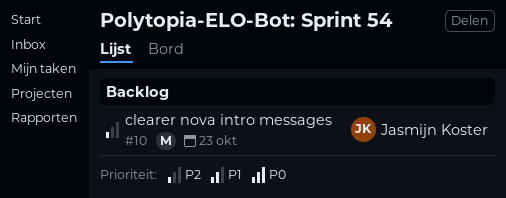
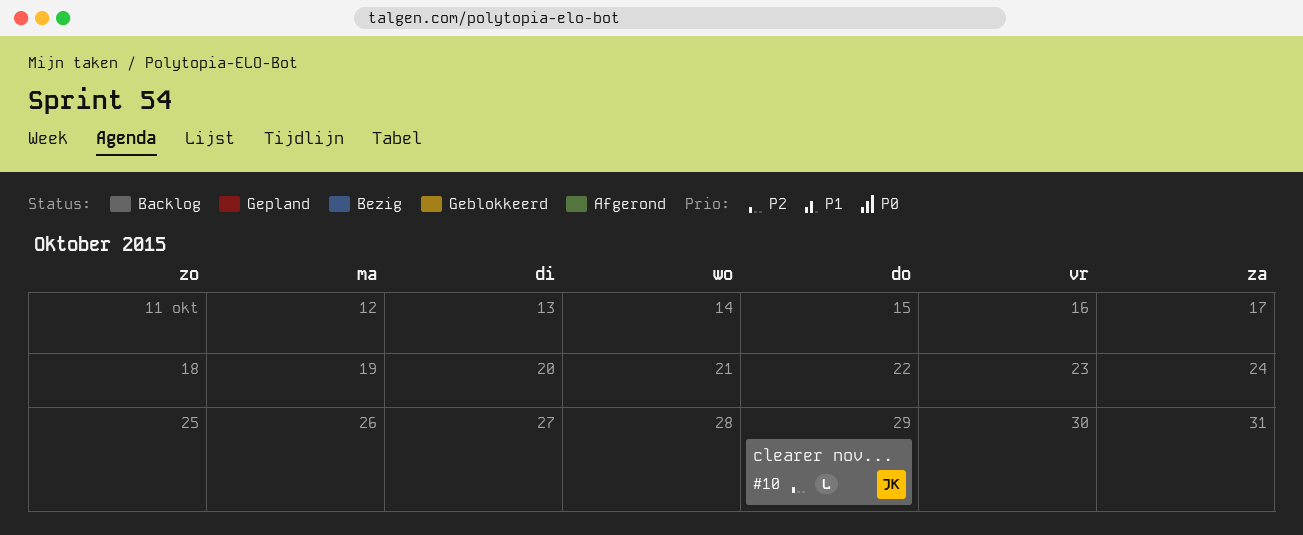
#10, estimate: M -> L
#10, due: Oct 23 -> Oct 29

